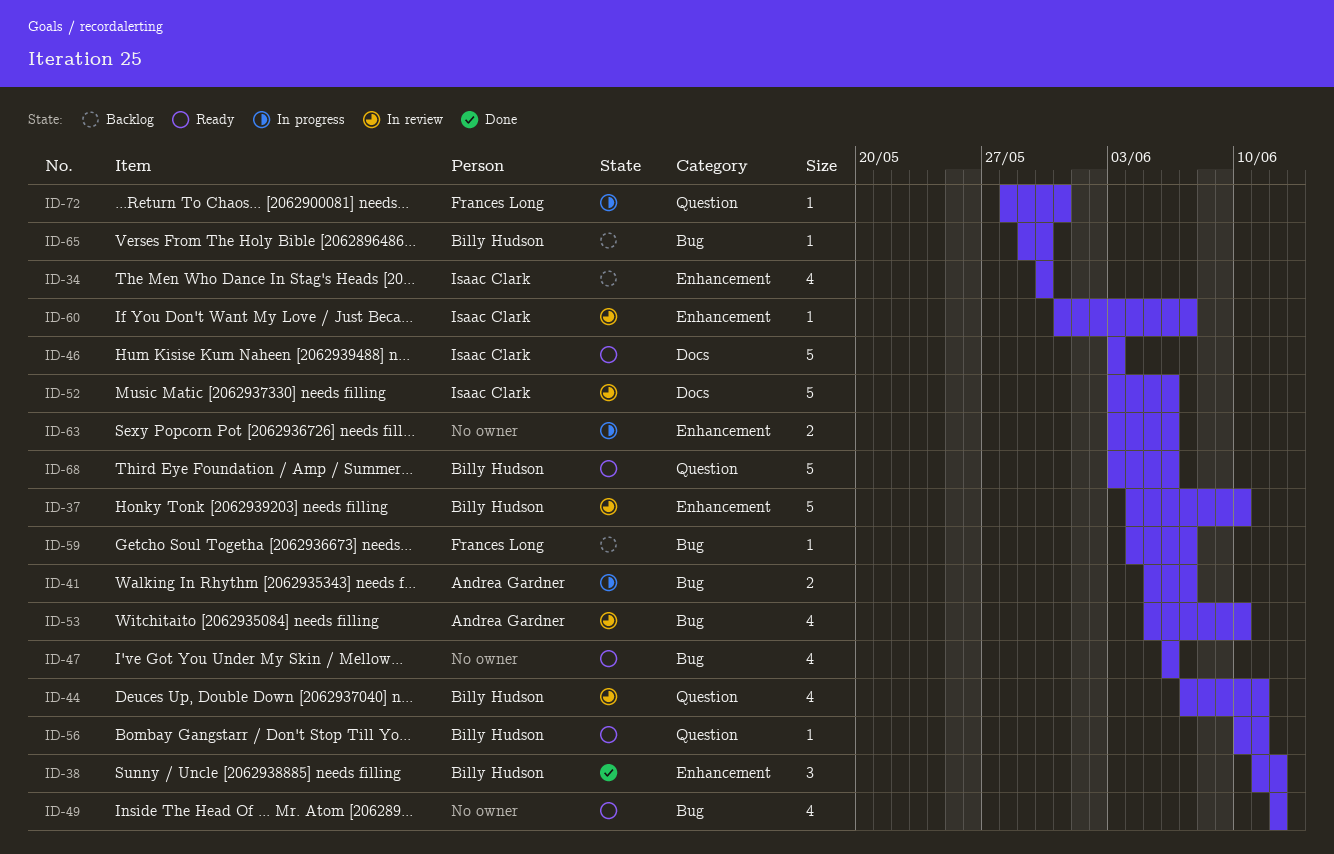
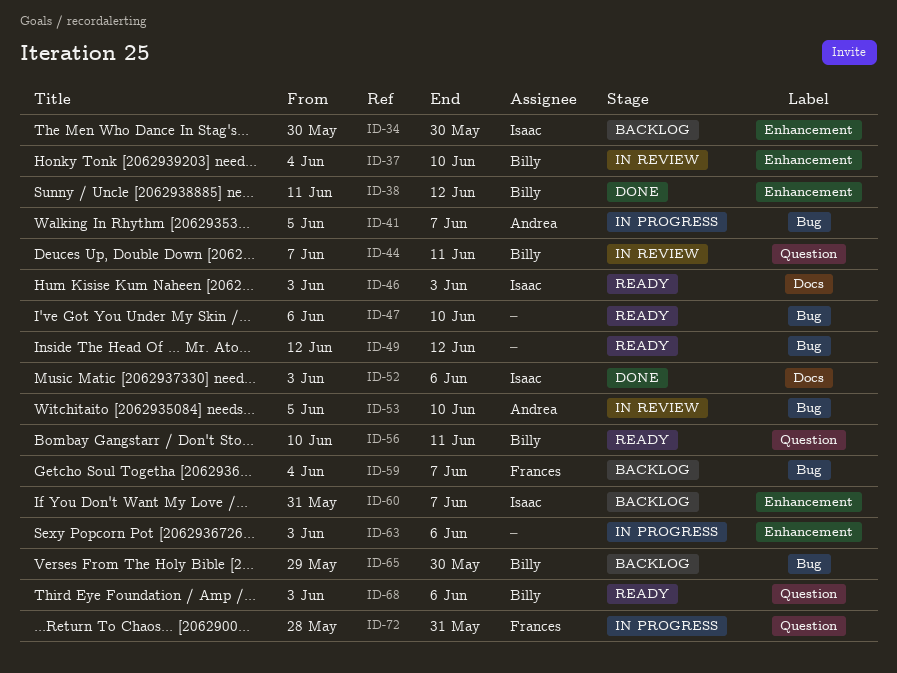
ID-47, due: Jun 6 -> Jun 10
ID-52, status: In review -> Done
ID-60, status: In review -> Backlog

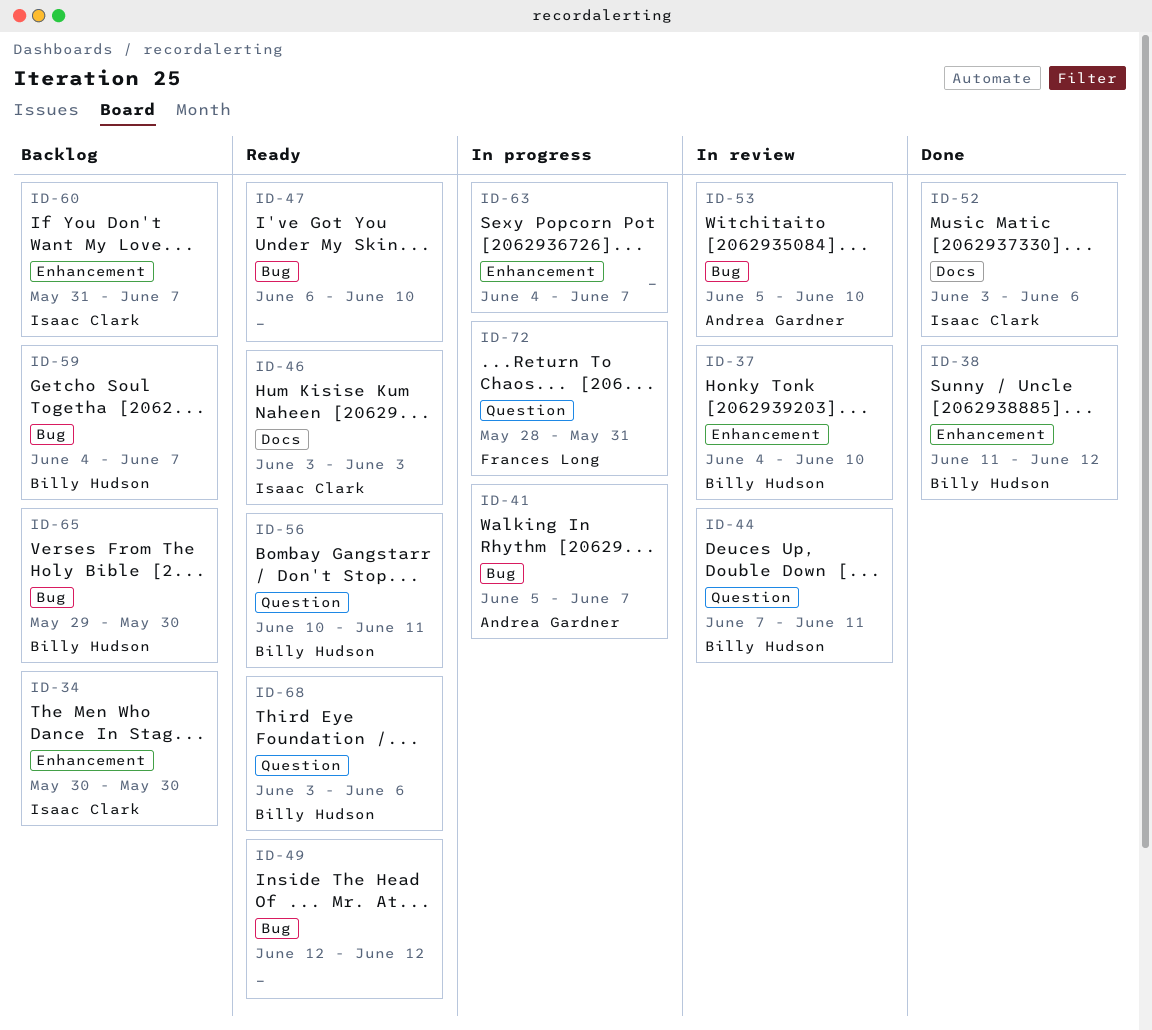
ID-59, owner: Frances Long -> Billy Hudson
ID-63, start: Jun 3 -> Jun 4
ID-63, due: Jun 6 -> Jun 7

